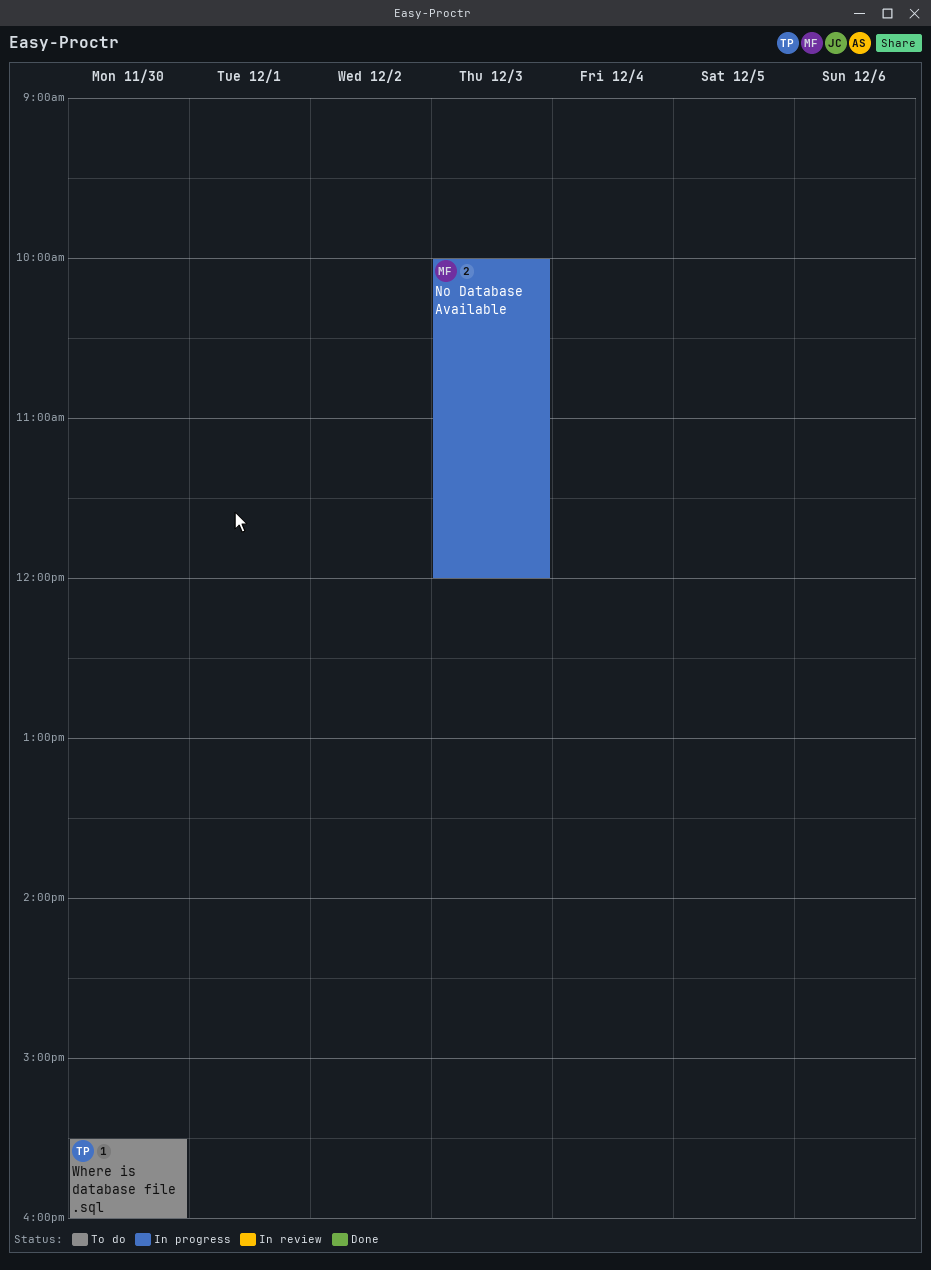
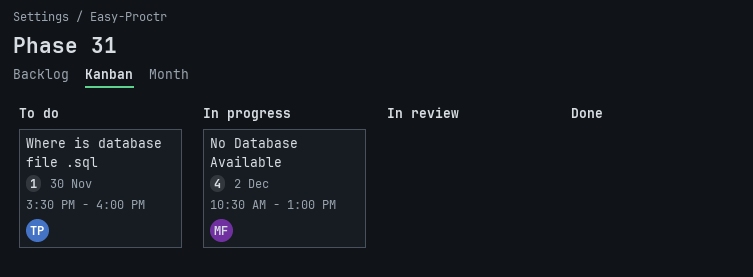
No Database Available, estimate: 2 -> 4
No Database Available, day: Dec 3 -> Dec 2
No Database Available, begins: 10:00 -> 10:30
No Database Available, ends: 12:00 -> 13:00

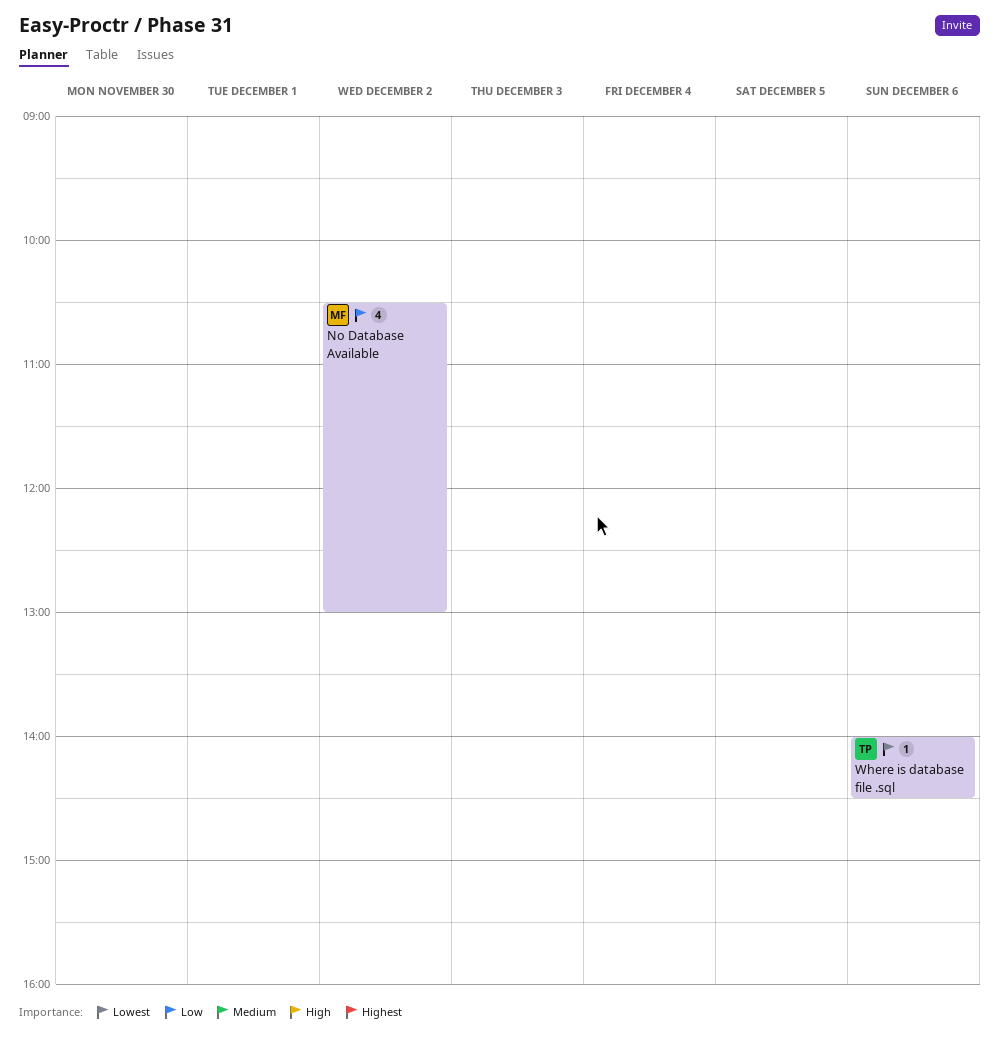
Where is database file .sql, day: Nov 30 -> Dec 6
Where is database file .sql, begins: 15:30 -> 14:00
Where is database file .sql, ends: 16:00 -> 14:30

